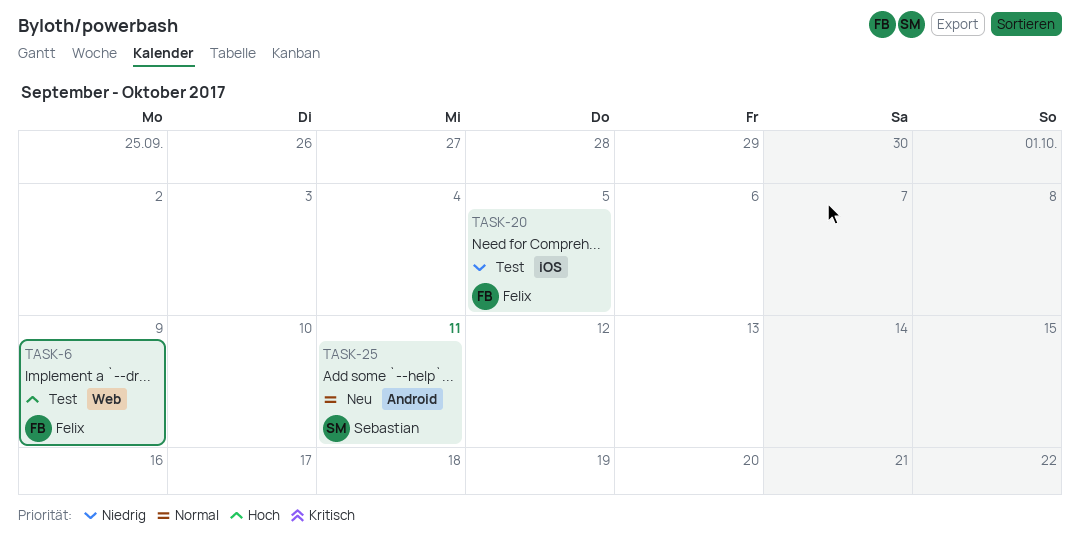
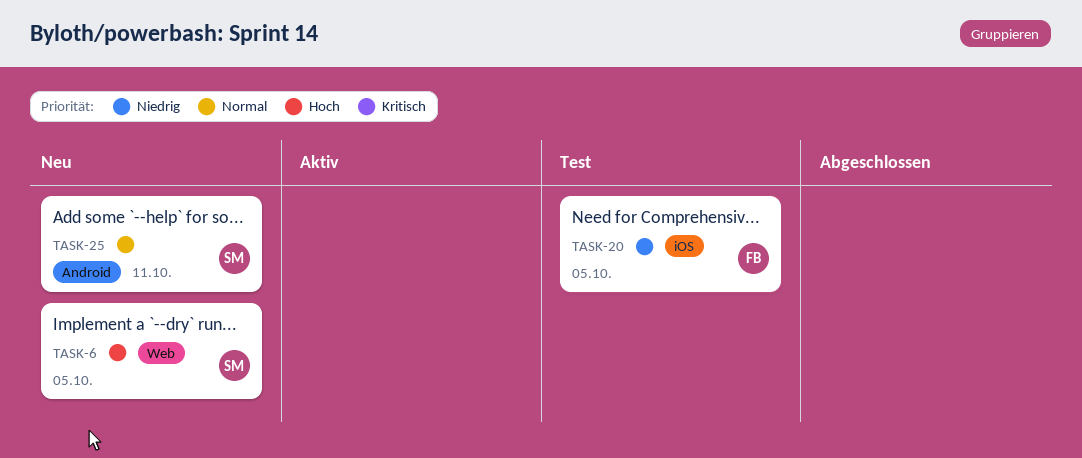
TASK-6, status: Test -> Neu
TASK-6, owner: Felix -> Sebastian
TASK-6, due: Oct 9 -> Oct 5

